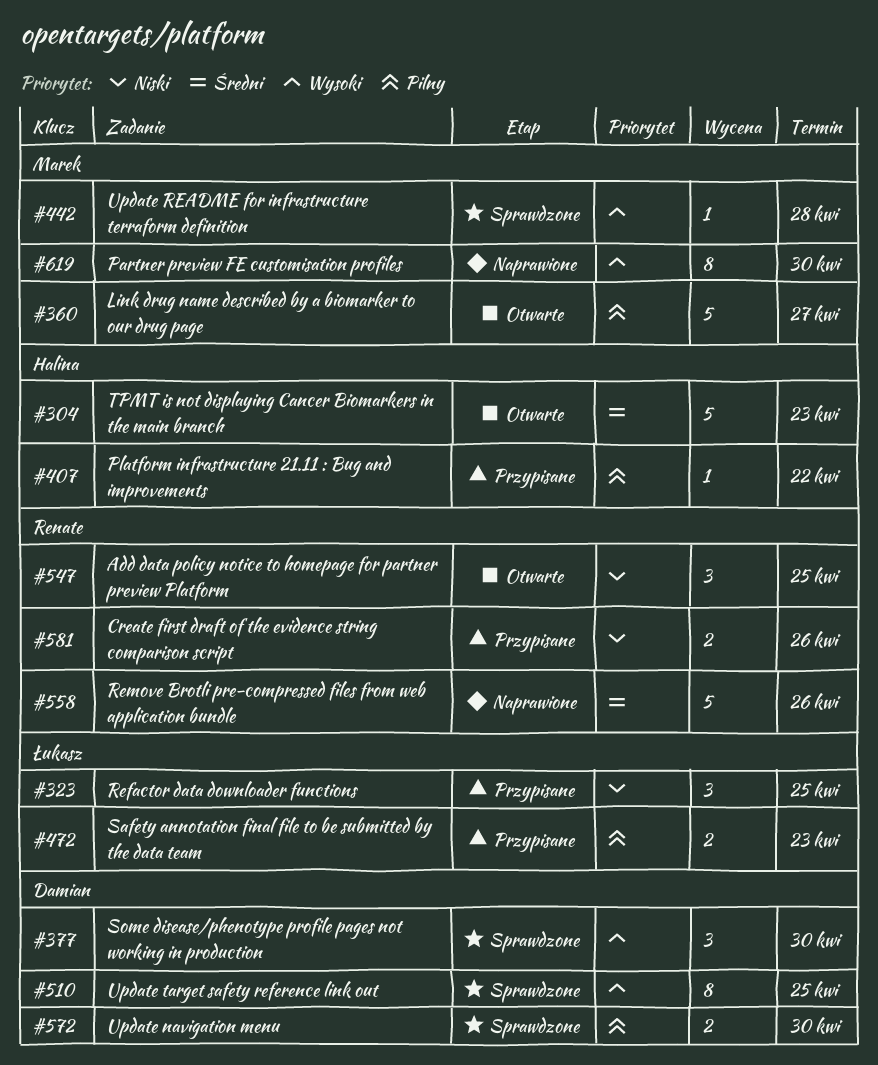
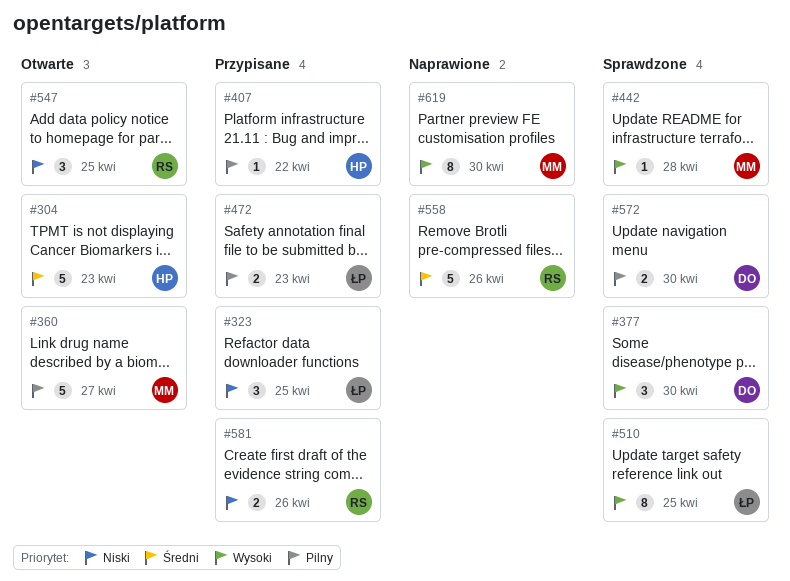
#510, owner: Damian -> Łukasz

